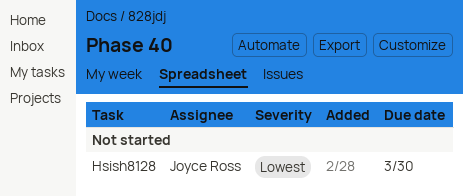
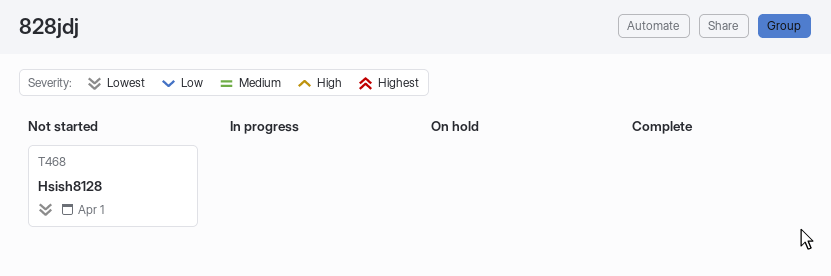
Hsish8128, due: Mar 30 -> Apr 1

